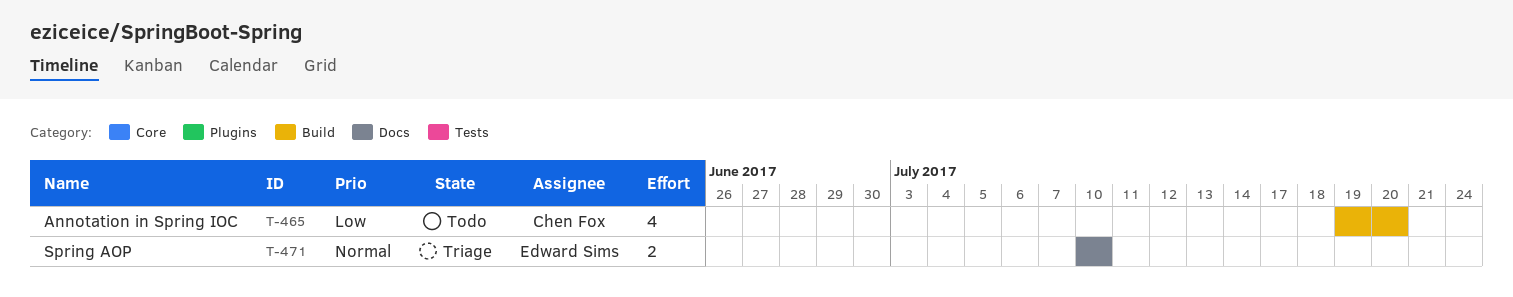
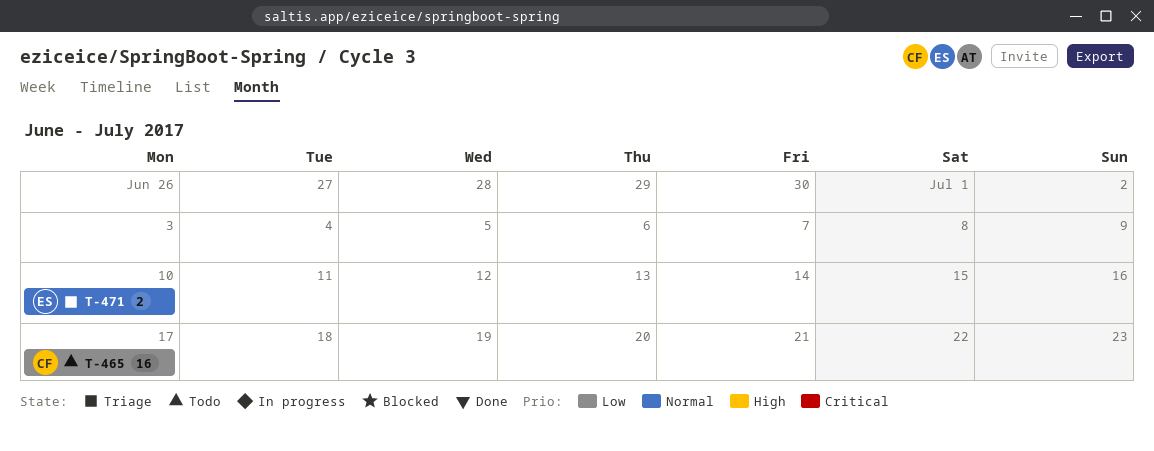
T-465, estimate: 4 -> 16
T-465, start: Jul 19 -> Jul 17
T-465, due: Jul 20 -> Jul 17

